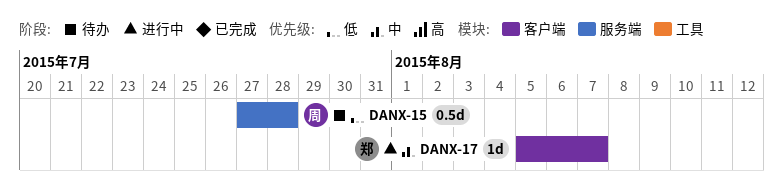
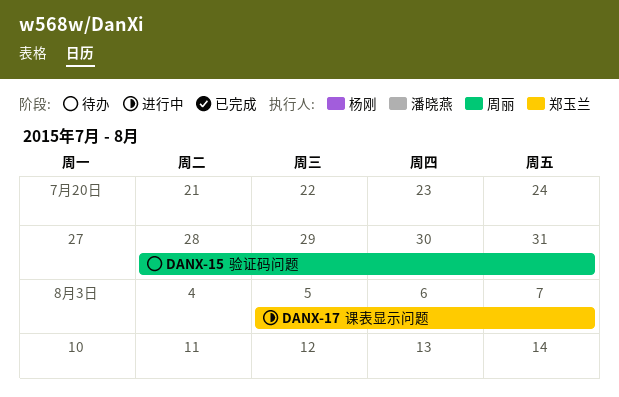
DANX-15, start: Jul 27 -> Jul 28
DANX-15, due: Jul 28 -> Jul 31

